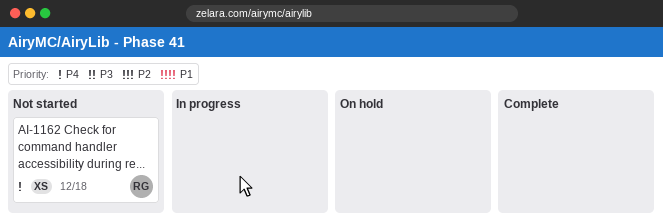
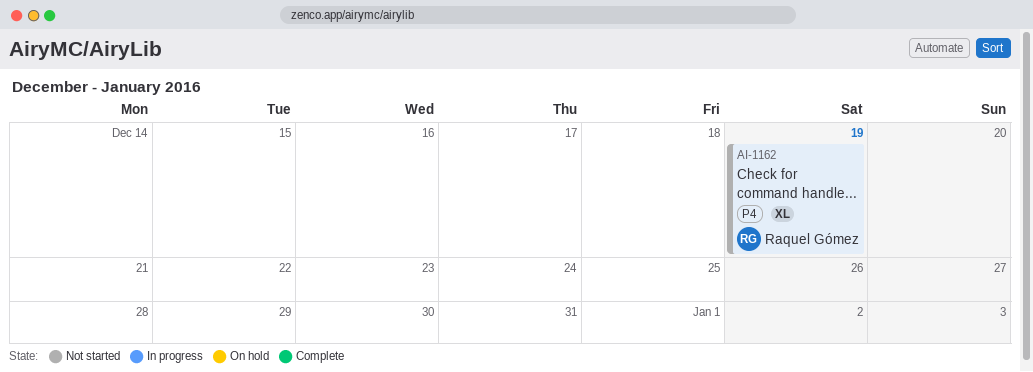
AI-1162, estimate: XS -> XL
AI-1162, due: Dec 18 -> Dec 19

